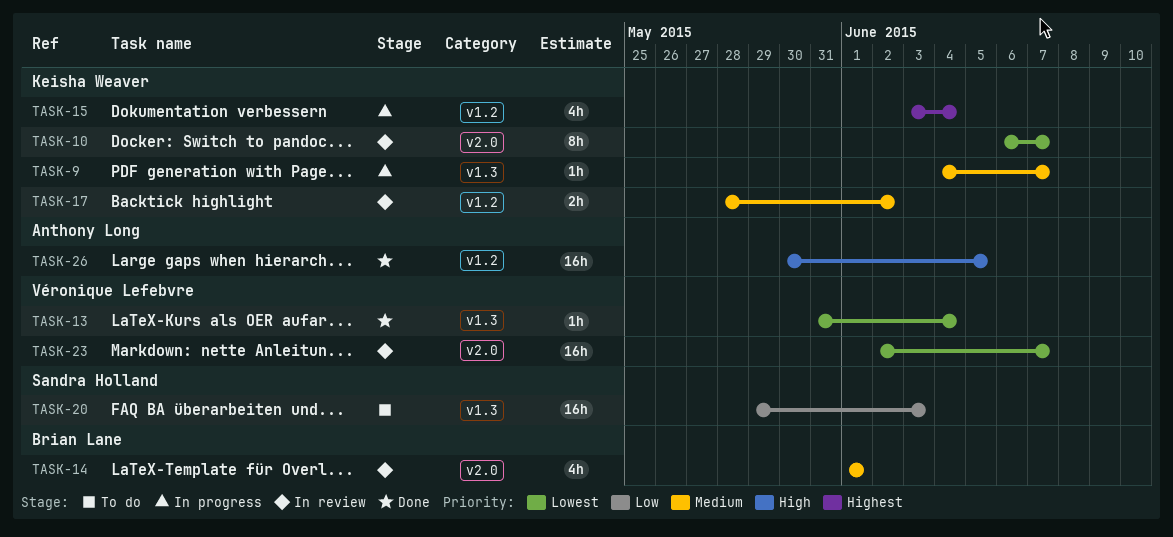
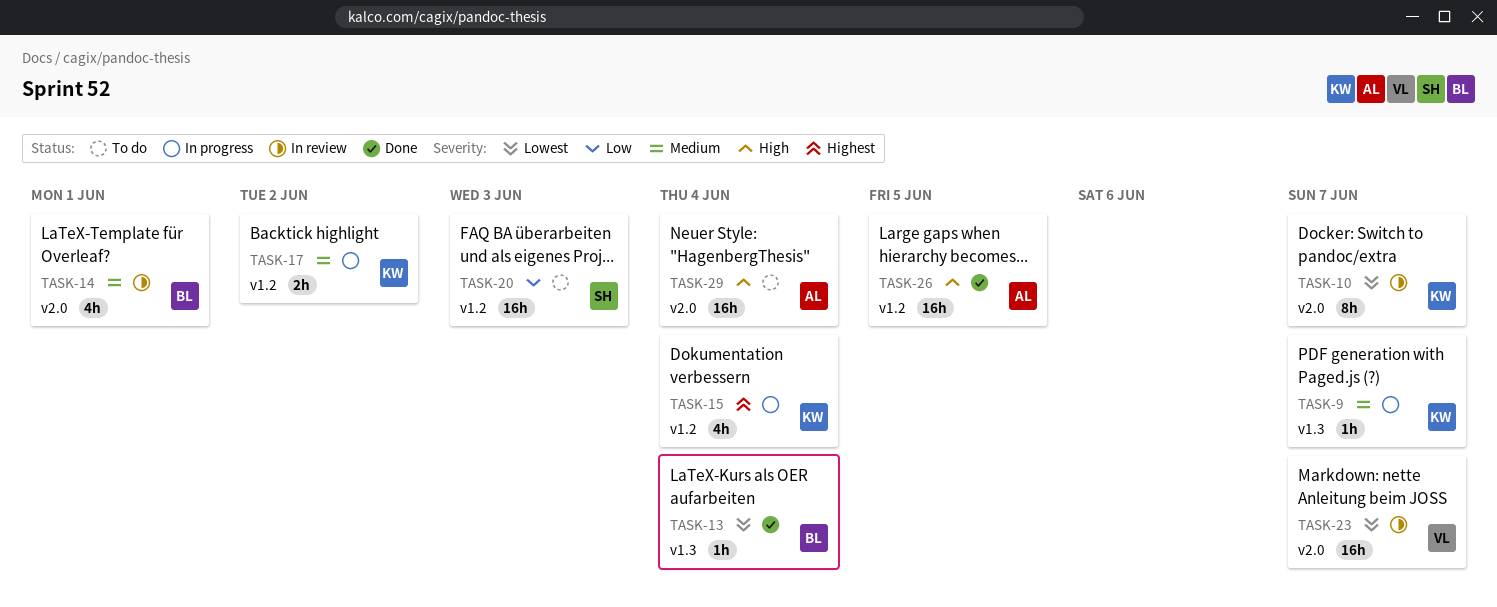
TASK-13, owner: Véronique Lefebvre -> Brian Lane
TASK-17, status: In review -> In progress
TASK-20, label: v1.3 -> v1.2
TASK-29: none -> present

